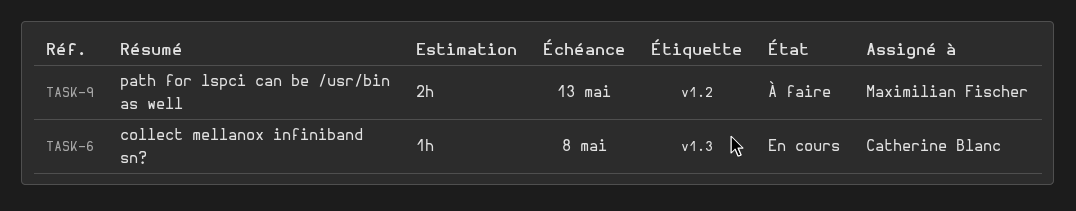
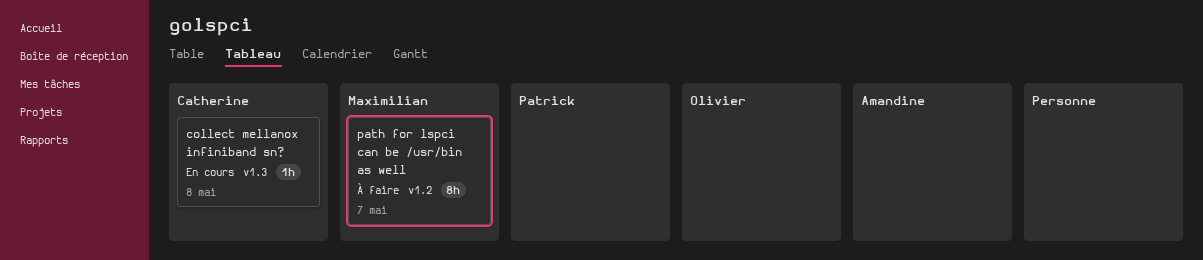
path for lspci can be /usr/bin as well, estimate: 2h -> 8h
path for lspci can be /usr/bin as well, due: May 13 -> May 7

